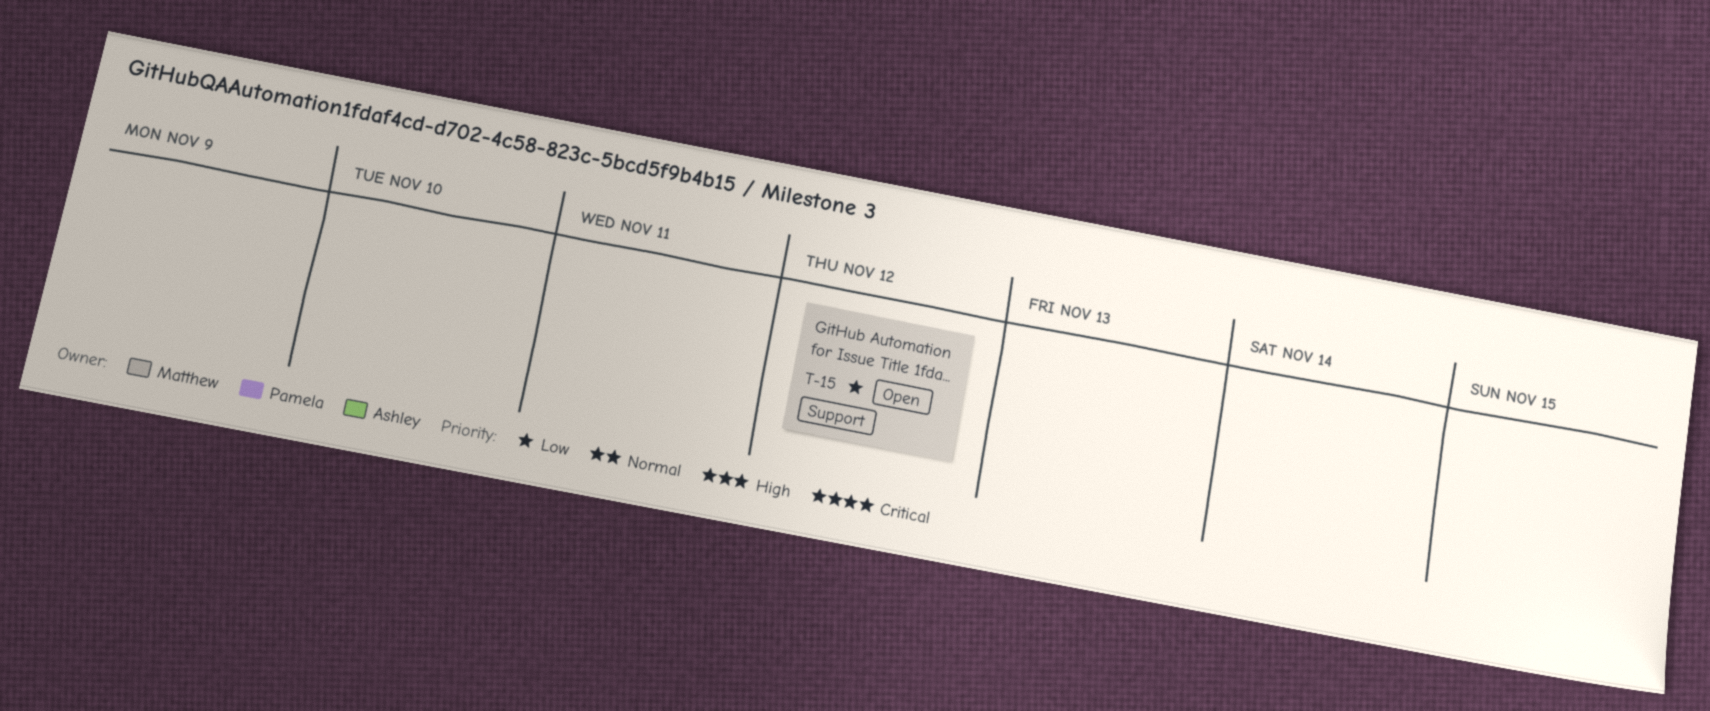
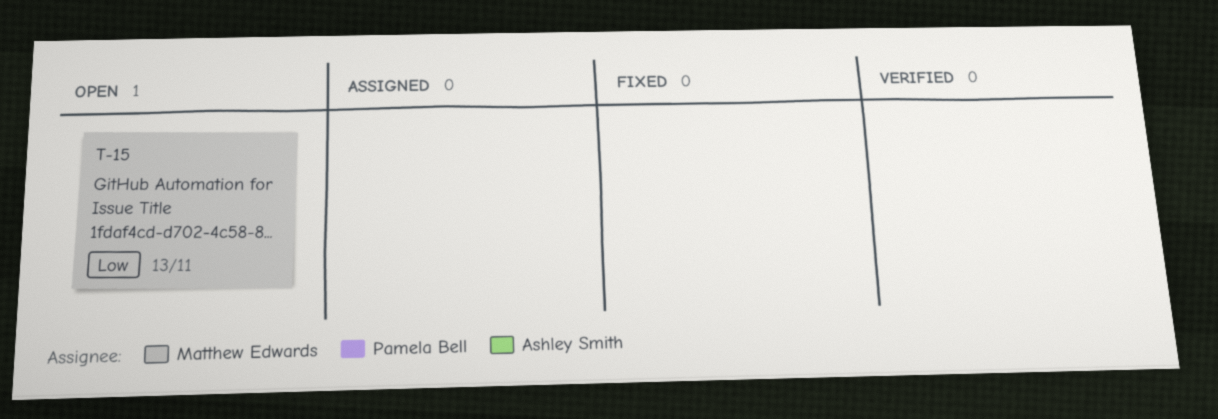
T-15, due: Nov 12 -> Nov 13

